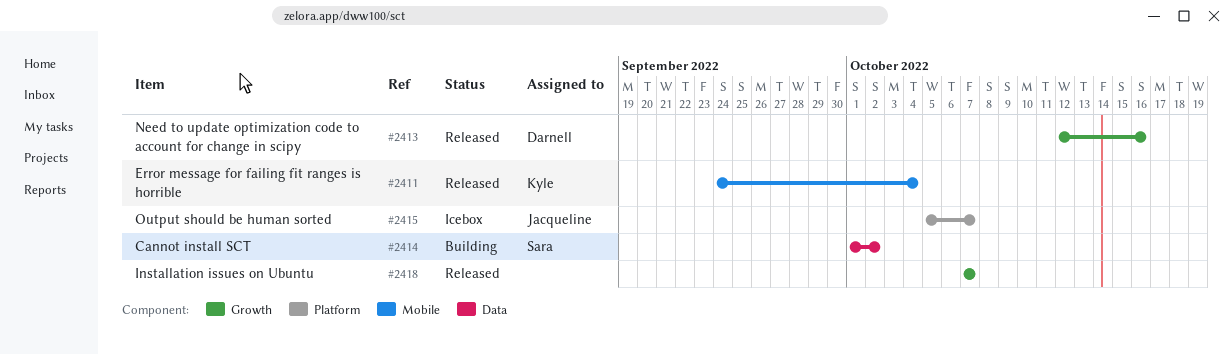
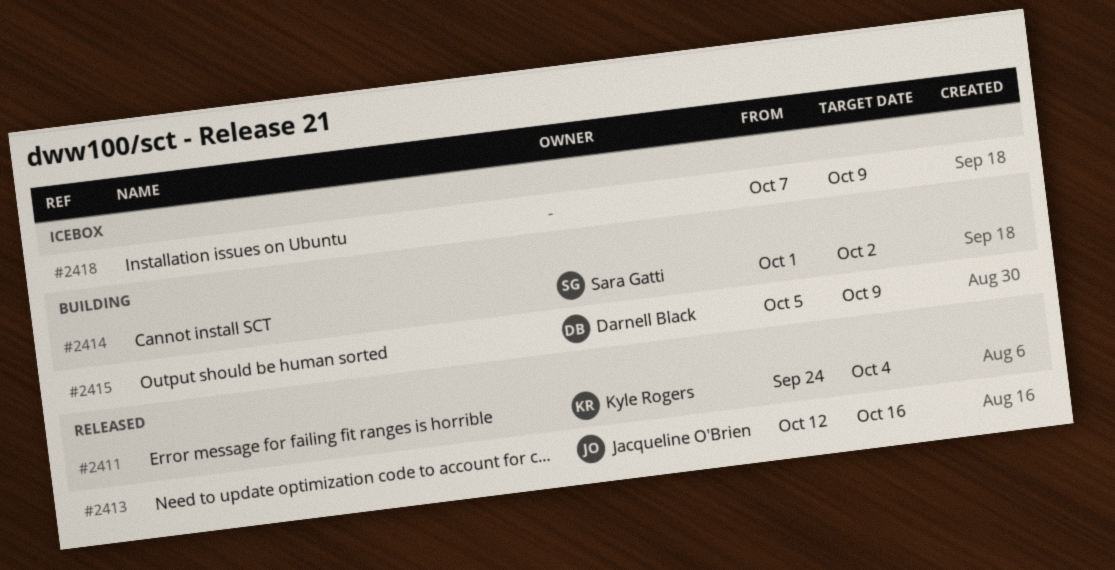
#2413, owner: Darnell Black -> Jacqueline O'Brien
#2415, status: Icebox -> Building
#2415, owner: Jacqueline O'Brien -> Darnell Black
#2415, due: Oct 7 -> Oct 9
#2418, status: Released -> Icebox
#2418, due: Oct 7 -> Oct 9

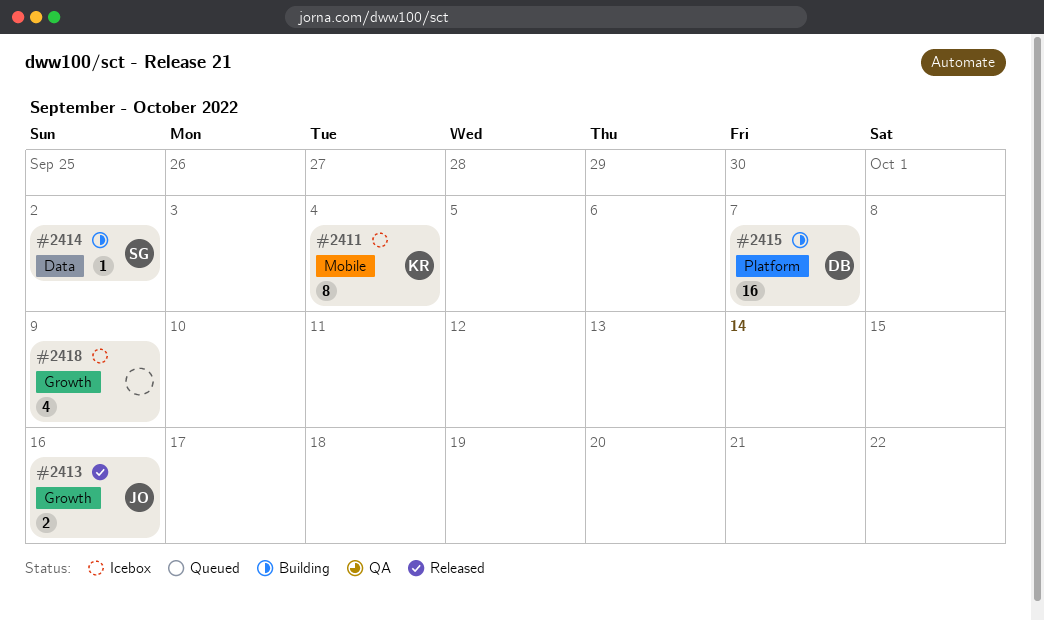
#2411, status: Released -> Icebox
#2415, due: Oct 9 -> Oct 7

